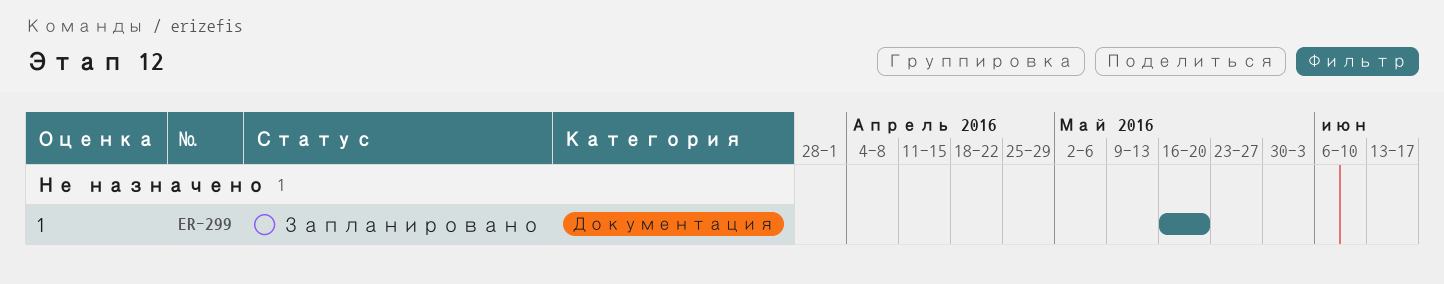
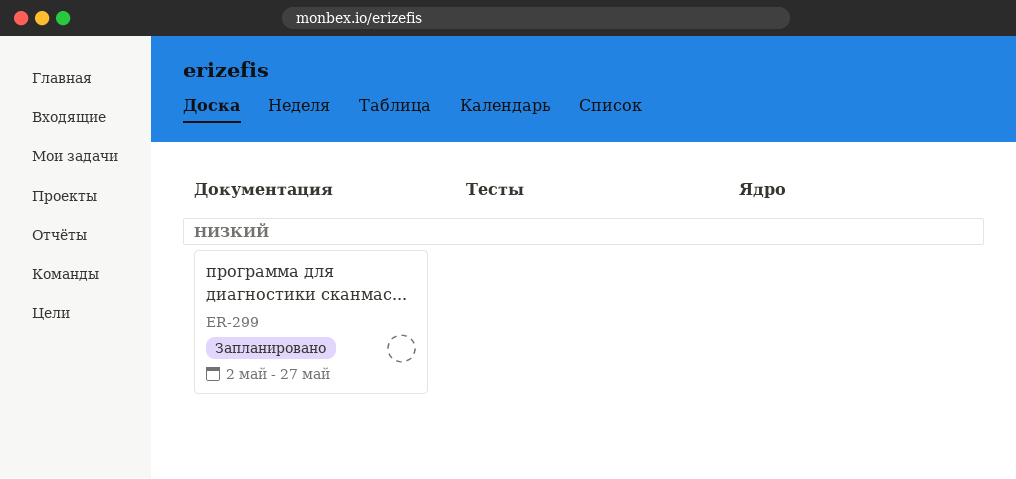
ER-299, start: May 16 -> May 2
ER-299, due: May 20 -> May 27

